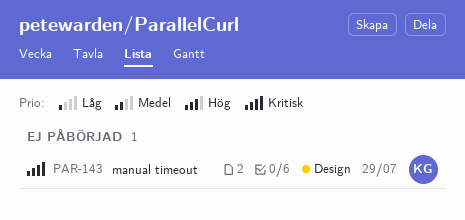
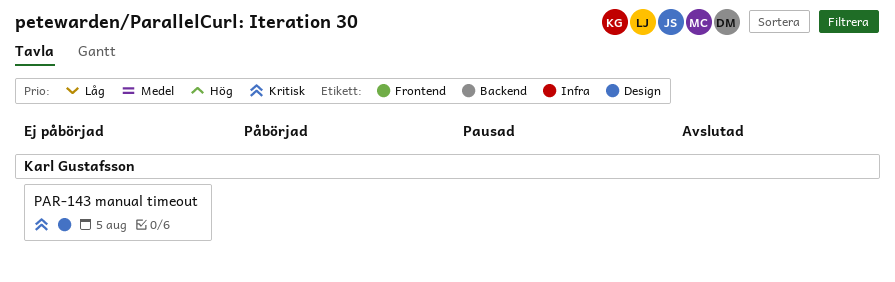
PAR-143, due: Jul 29 -> Aug 5

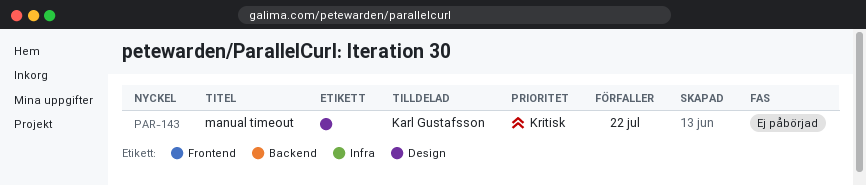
PAR-143, due: Aug 5 -> Jul 22

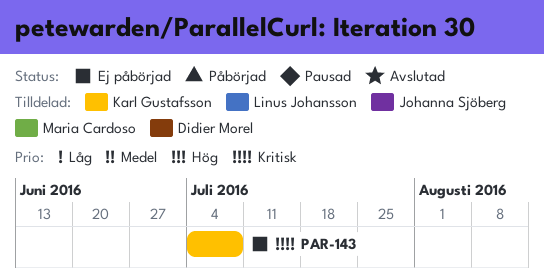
PAR-143, due: Jul 22 -> Jul 8

